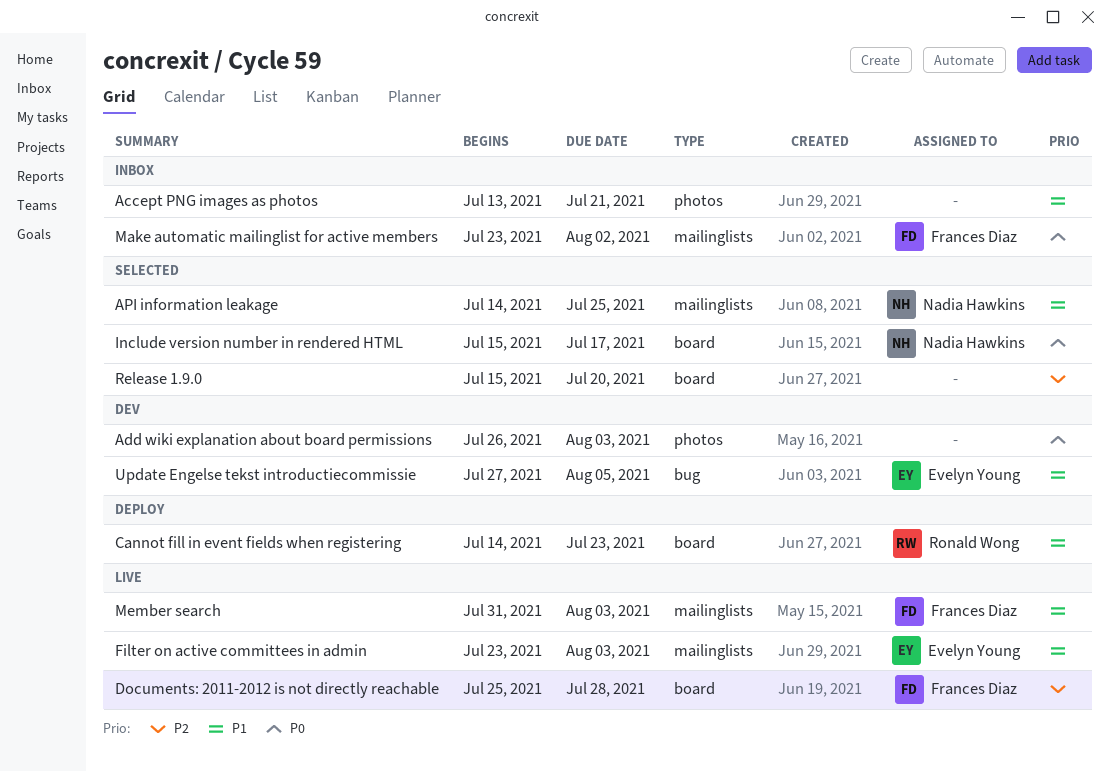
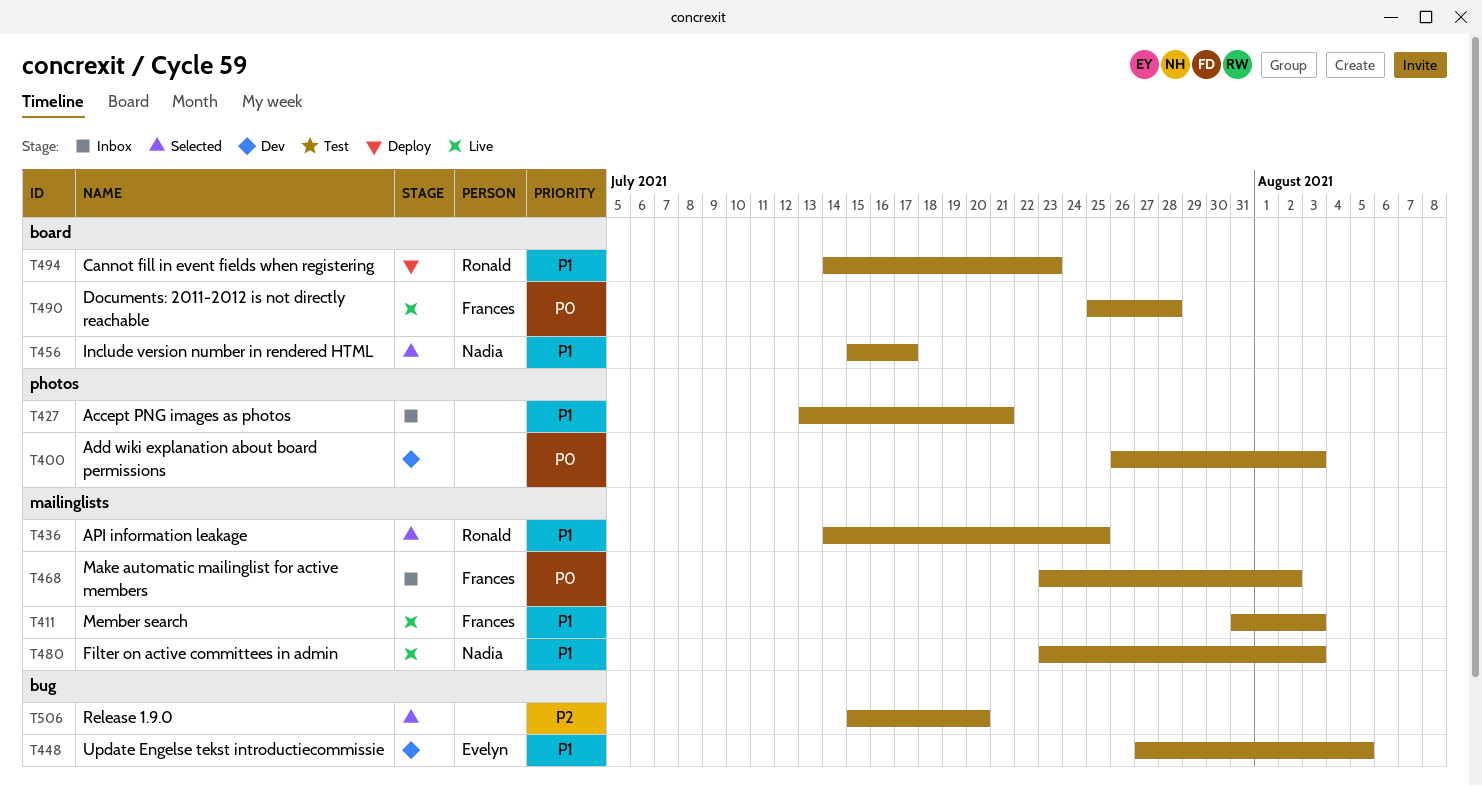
API information leakage, owner: Nadia Hawkins -> Ronald Wong
Documents: 2011-2012 is not directly reachable, priority: P2 -> P0
Filter on active committees in admin, owner: Evelyn Young -> Nadia Hawkins
Include version number in rendered HTML, priority: P0 -> P1
Release 1.9.0, label: board -> bug

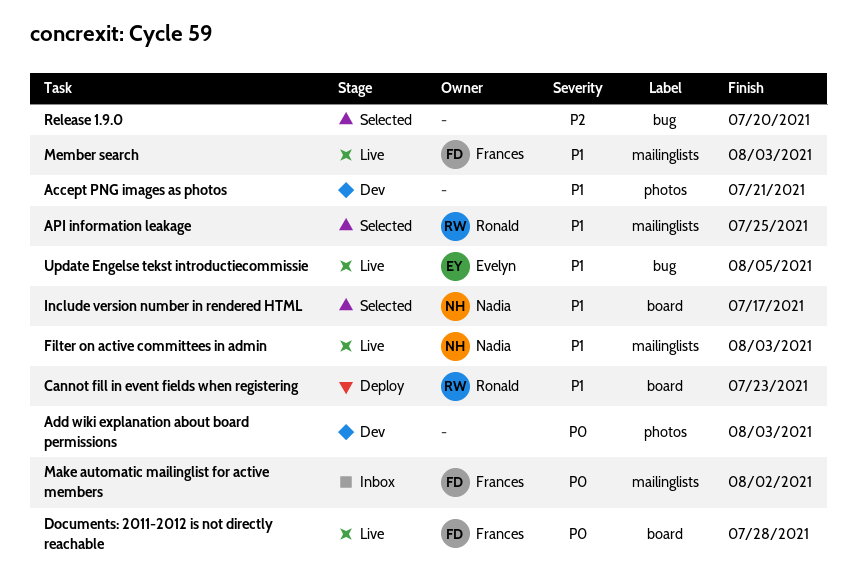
Accept PNG images as photos, status: Inbox -> Dev
Update Engelse tekst introductiecommissie, status: Dev -> Live

